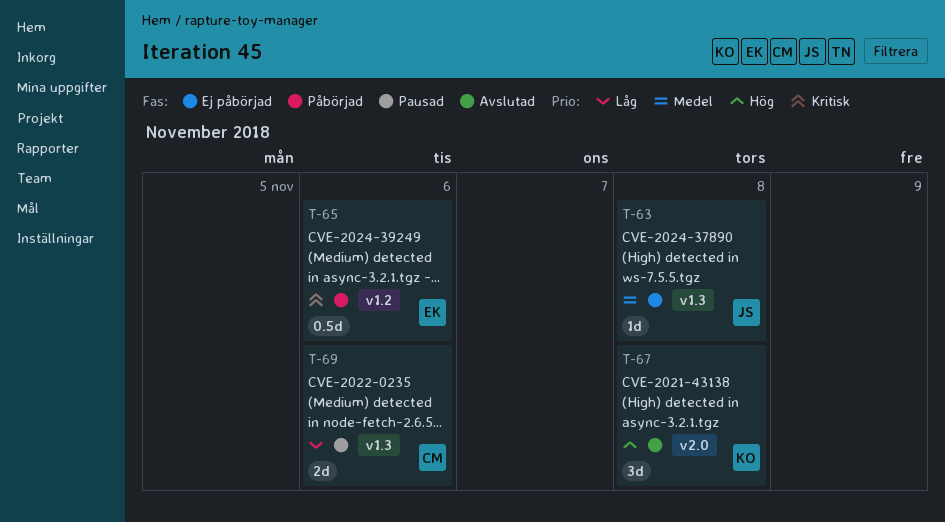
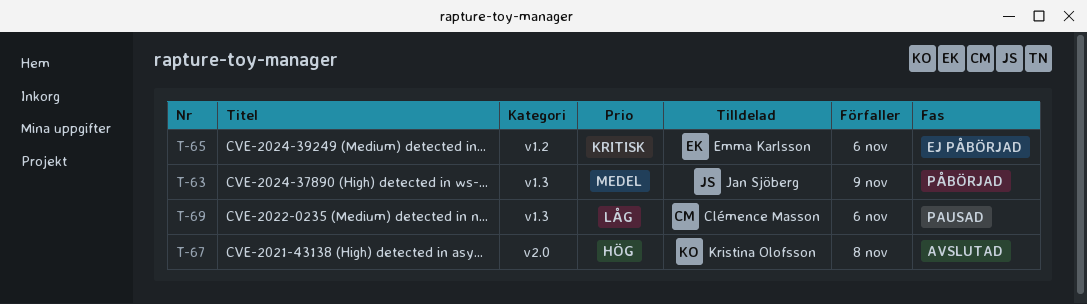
T-63, status: Ej påbörjad -> Påbörjad
T-63, due: Nov 8 -> Nov 9
T-65, status: Påbörjad -> Ej påbörjad

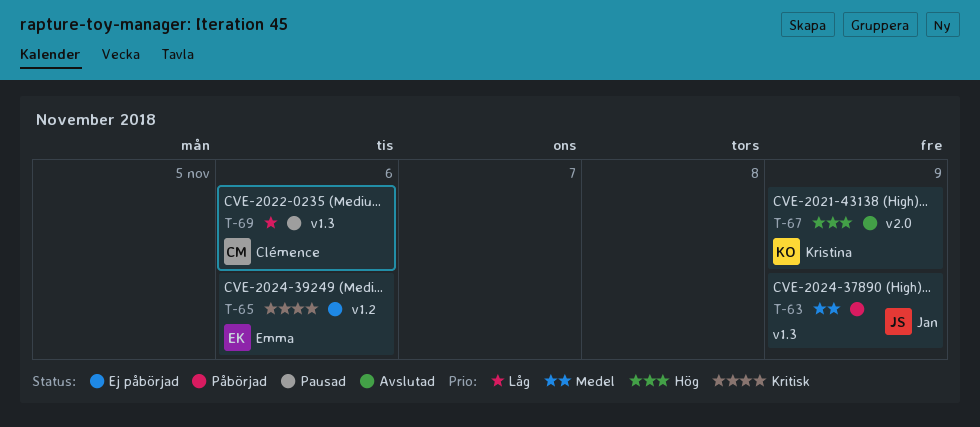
T-67, due: Nov 8 -> Nov 9

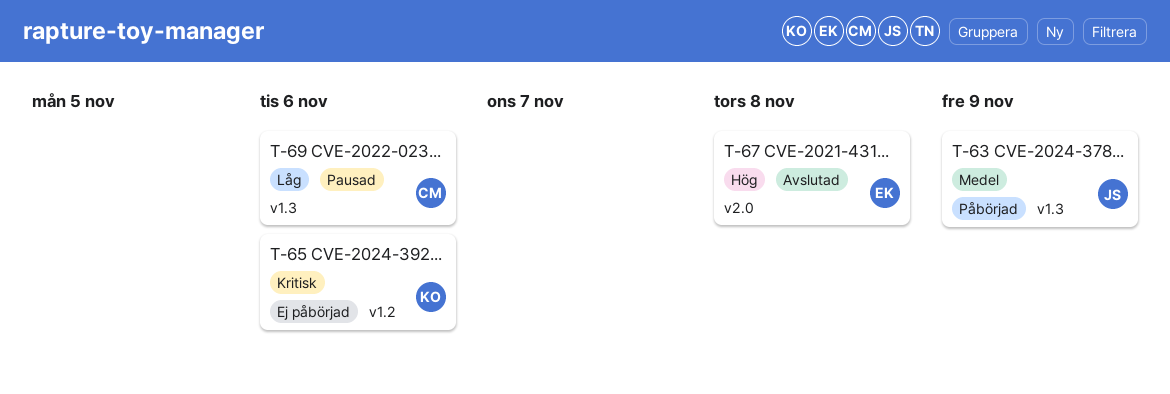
T-65, owner: Emma -> Kristina
T-67, owner: Kristina -> Emma
T-67, due: Nov 9 -> Nov 8

